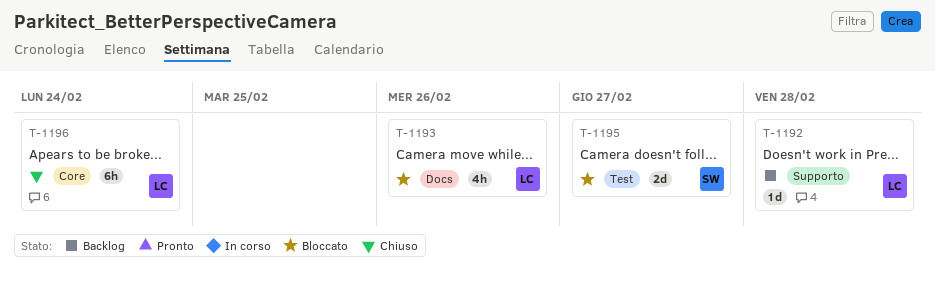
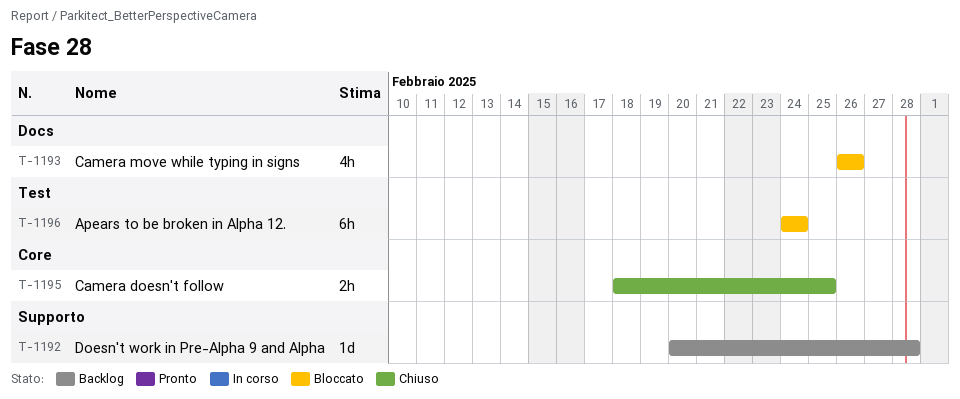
T-1195, status: Bloccato -> Chiuso
T-1195, label: Test -> Core
T-1195, estimate: 2d -> 2h
T-1195, due: Feb 27 -> Feb 25
T-1196, status: Chiuso -> Bloccato
T-1196, label: Core -> Test

